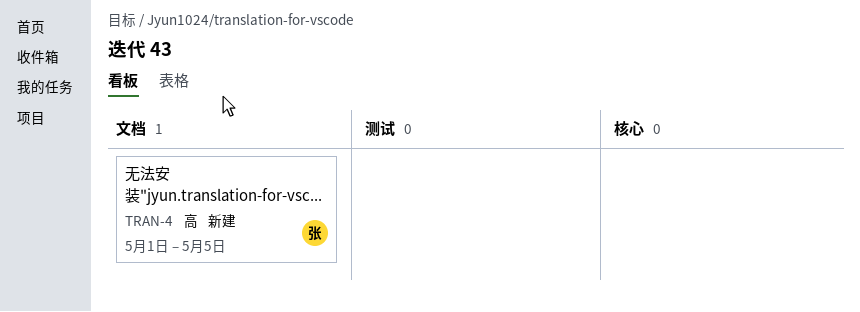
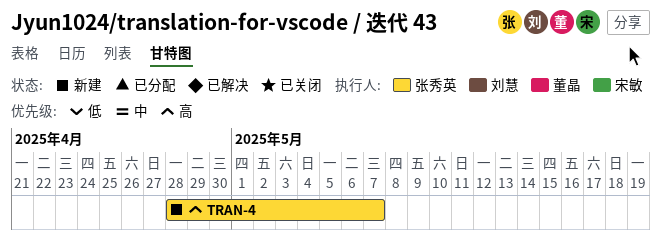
TRAN-4, start: May 1 -> Apr 28
TRAN-4, due: May 5 -> May 7

